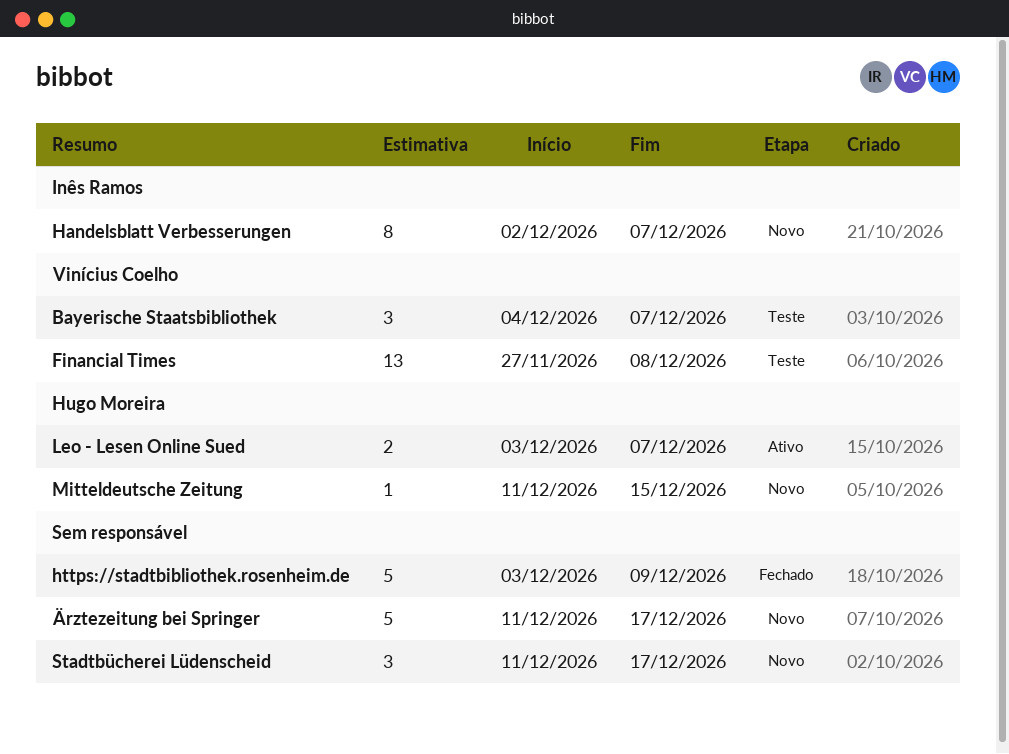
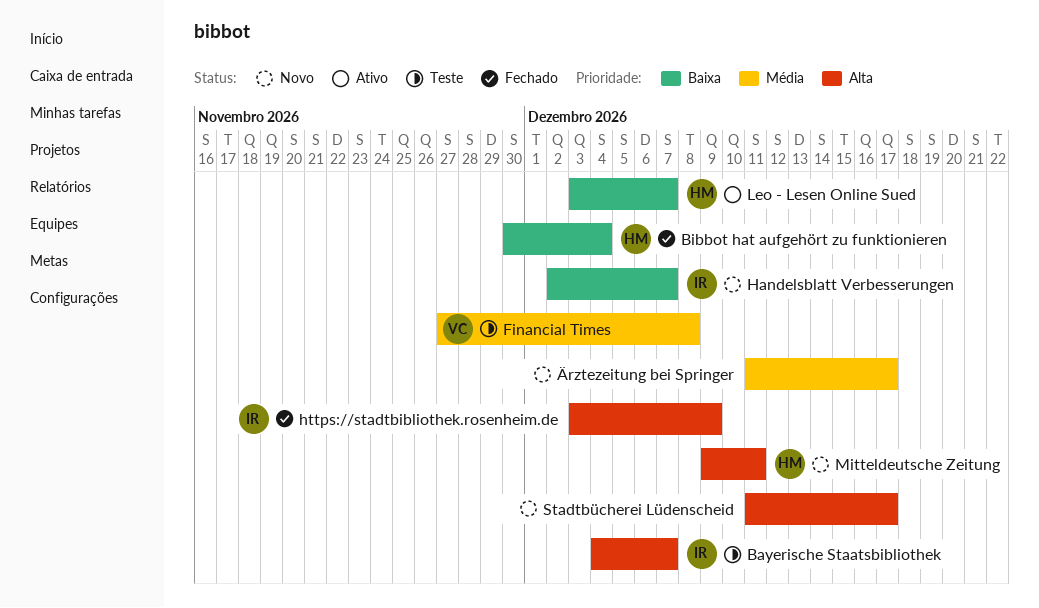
Bayerische Staatsbibliothek, owner: Vinícius Coelho -> Inês Ramos
Bibbot hat aufgehört zu funktionieren: none -> present
https://stadtbibliothek.rosenheim.de, owner: none -> Inês Ramos
Mitteldeutsche Zeitung, start: Dec 11 -> Dec 9
Mitteldeutsche Zeitung, due: Dec 15 -> Dec 11

